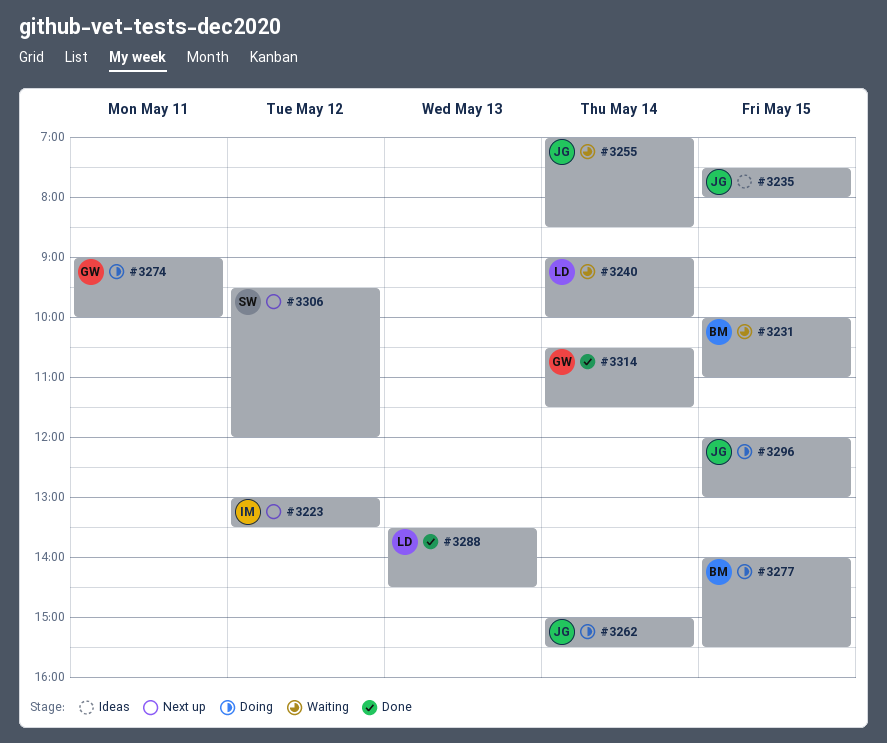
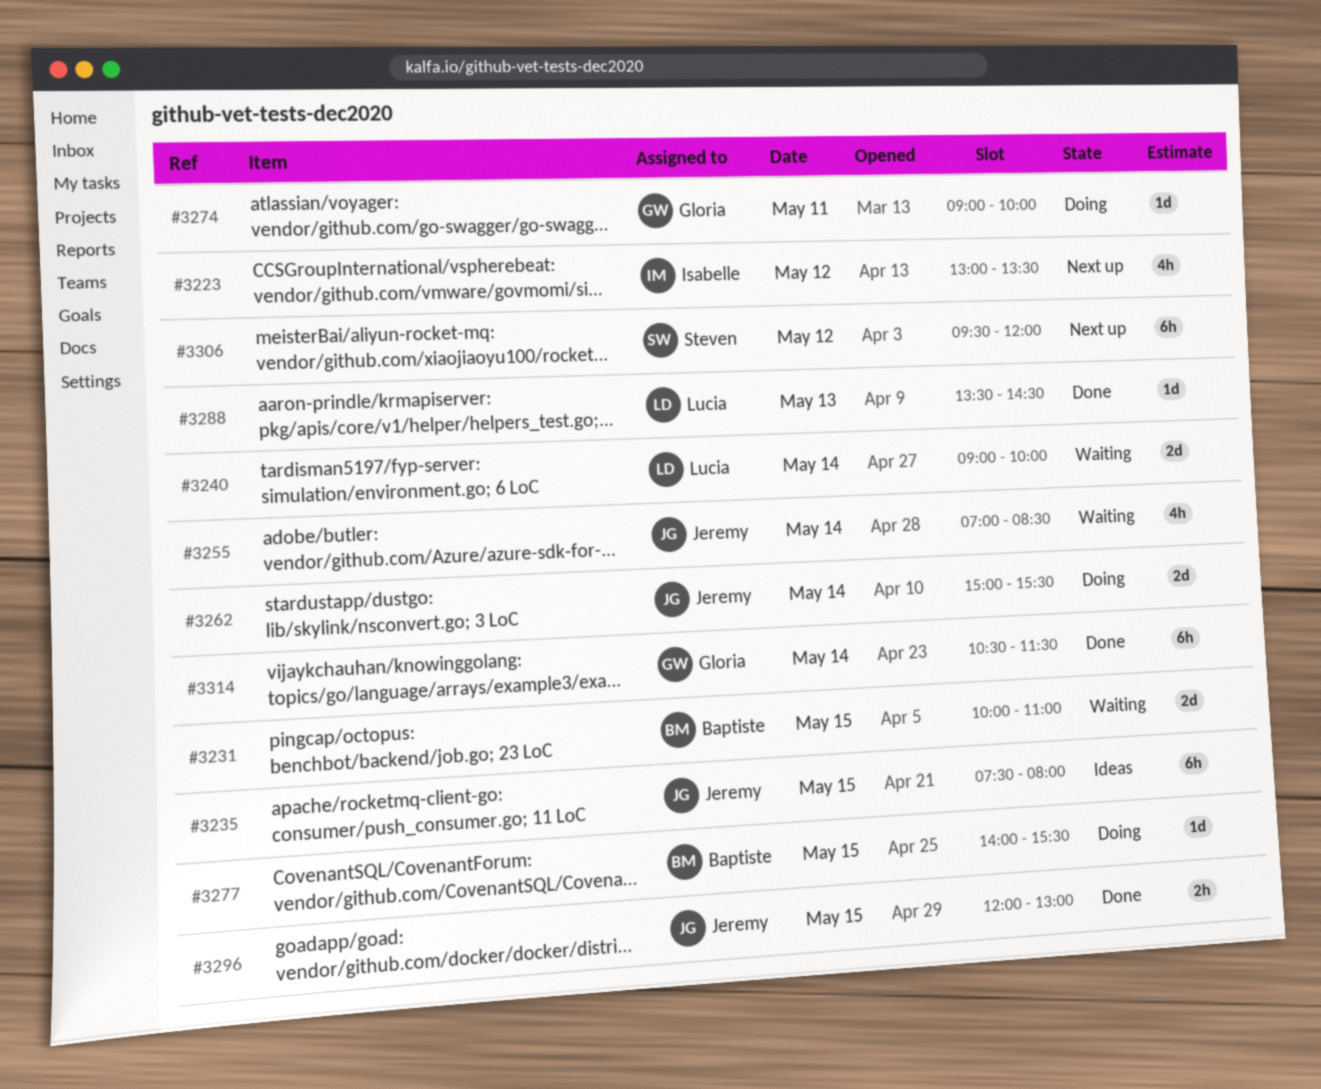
#3296, status: Doing -> Done

